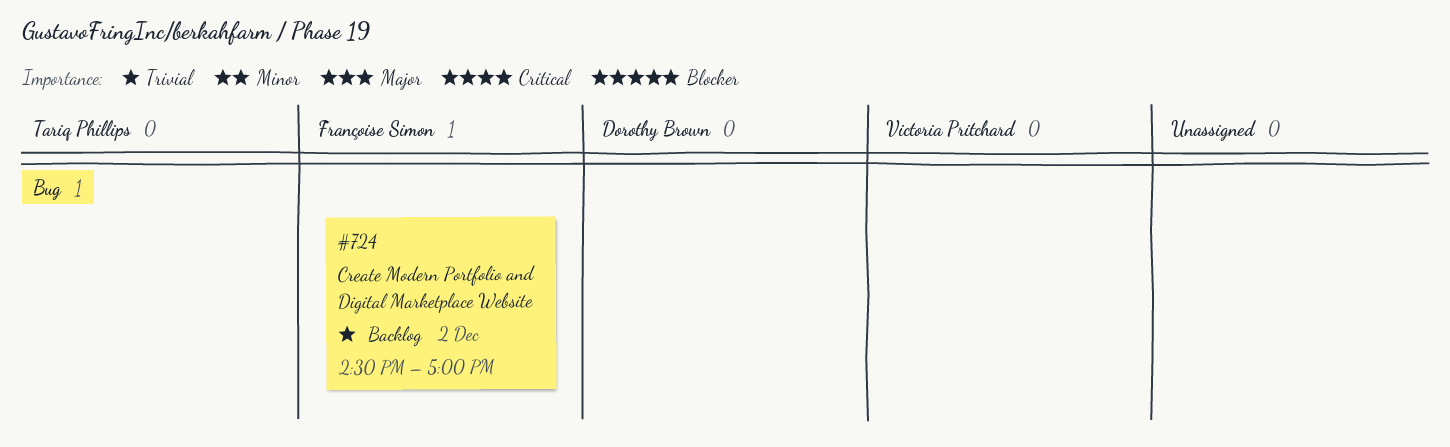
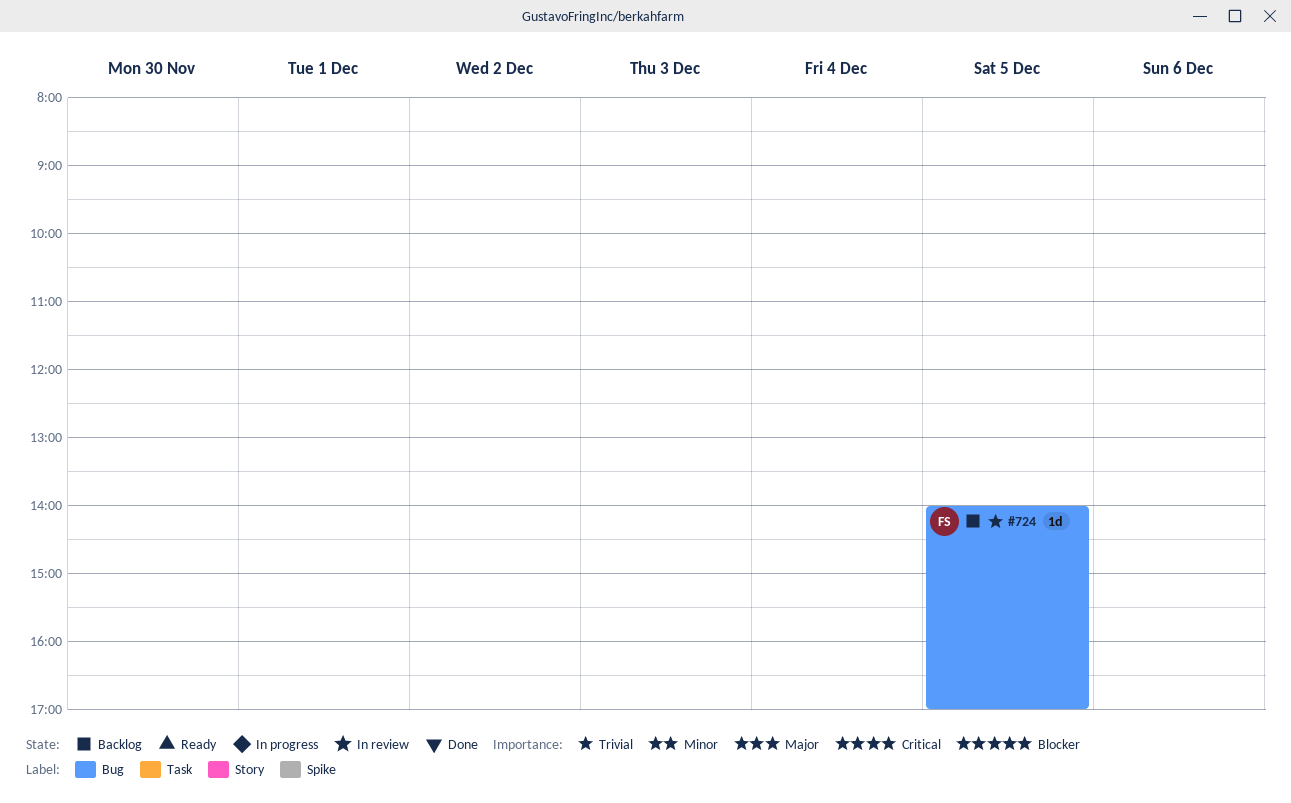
#724, day: Dec 2 -> Dec 5
#724, begins: 14:30 -> 14:00

